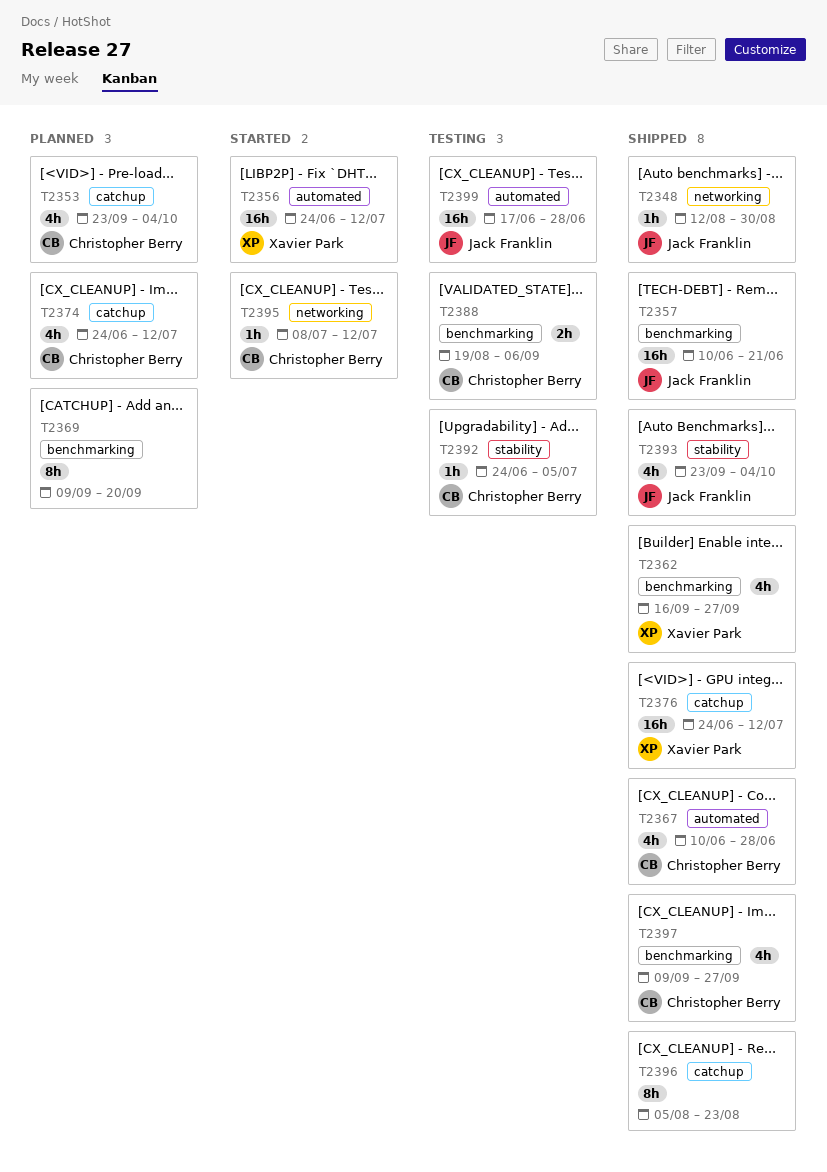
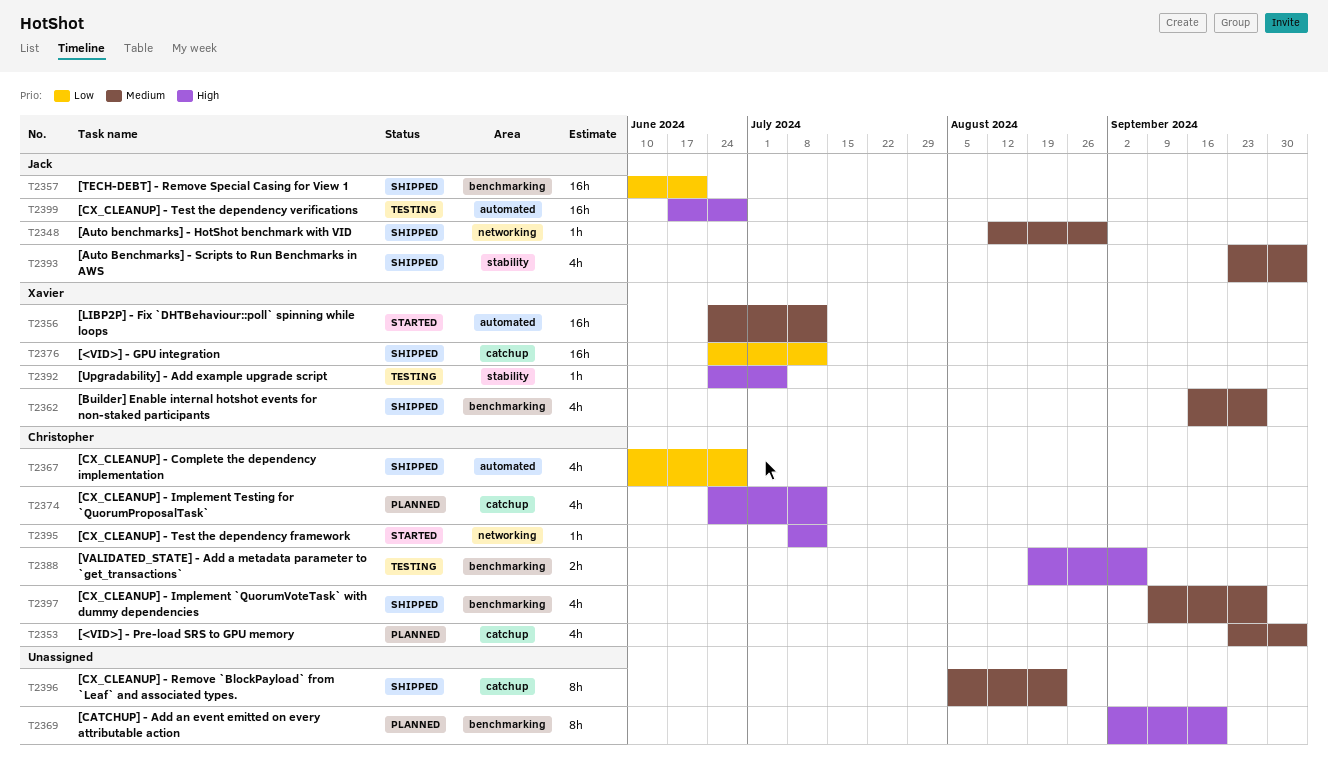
T2369, start: Sep 9 -> Sep 2
T2392, owner: Christopher Berry -> Xavier Park

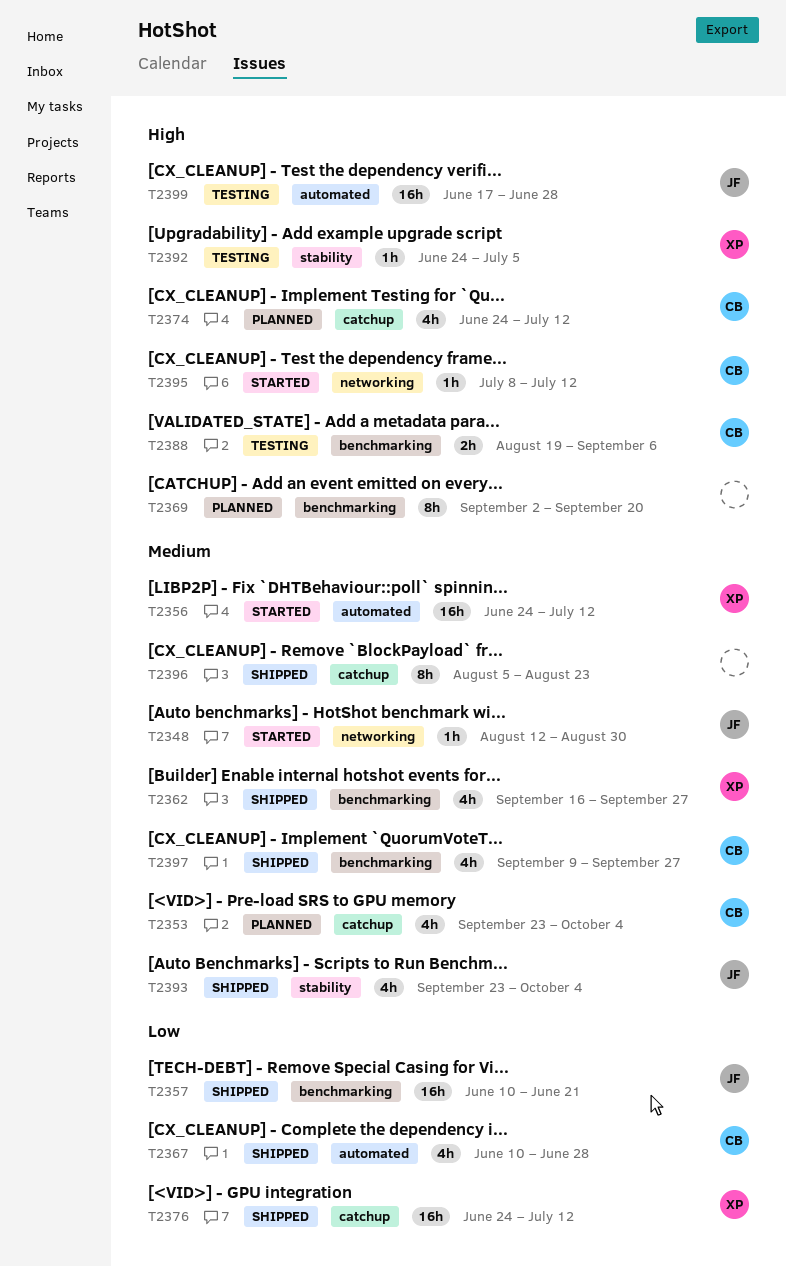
T2348, status: Shipped -> Started

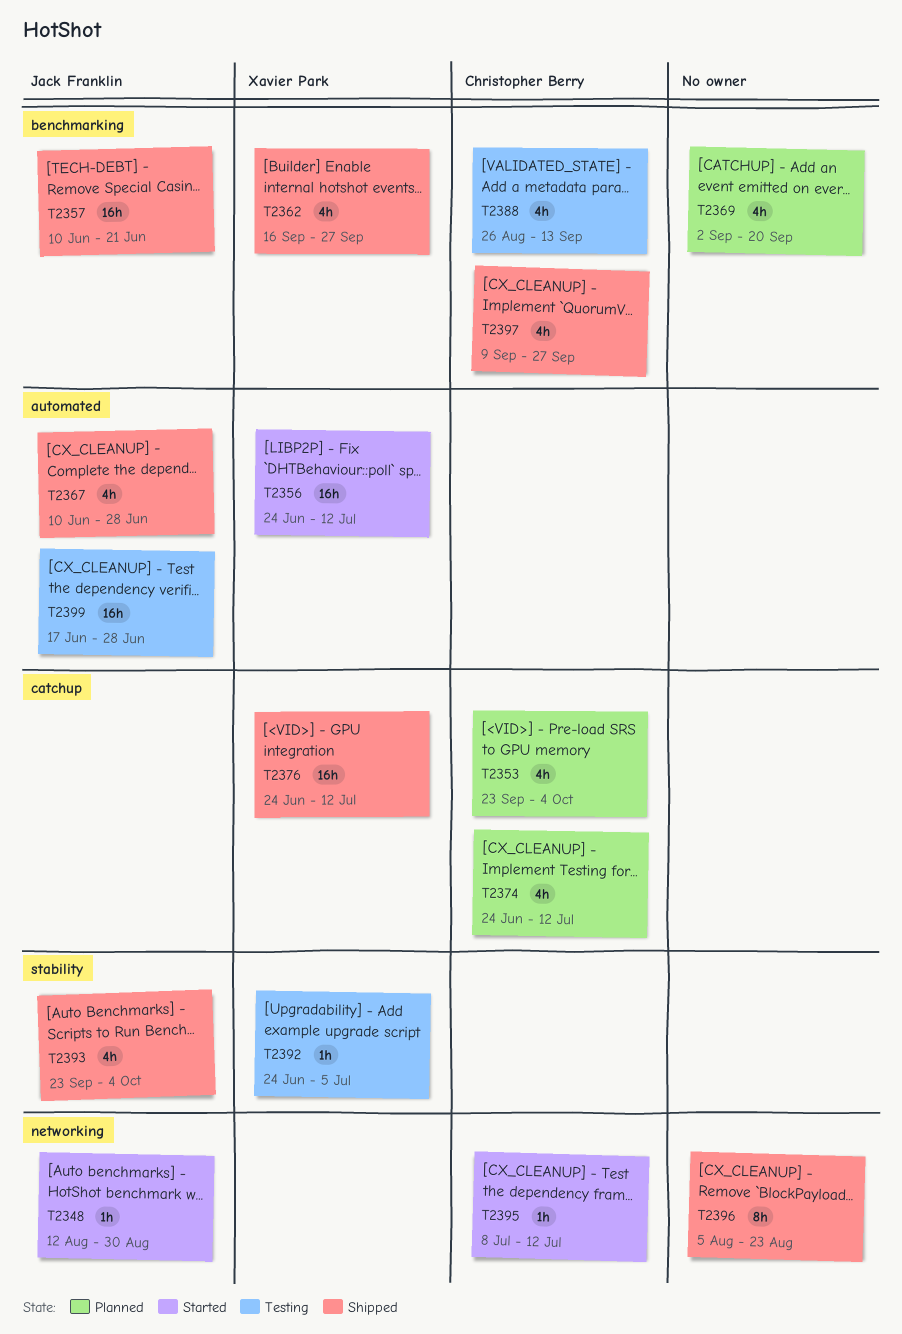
T2367, owner: Christopher Berry -> Jack Franklin
T2369, estimate: 8h -> 4h
T2388, estimate: 2h -> 4h
T2388, start: Aug 19 -> Aug 26
T2388, due: Sep 6 -> Sep 13
T2396, label: catchup -> networking

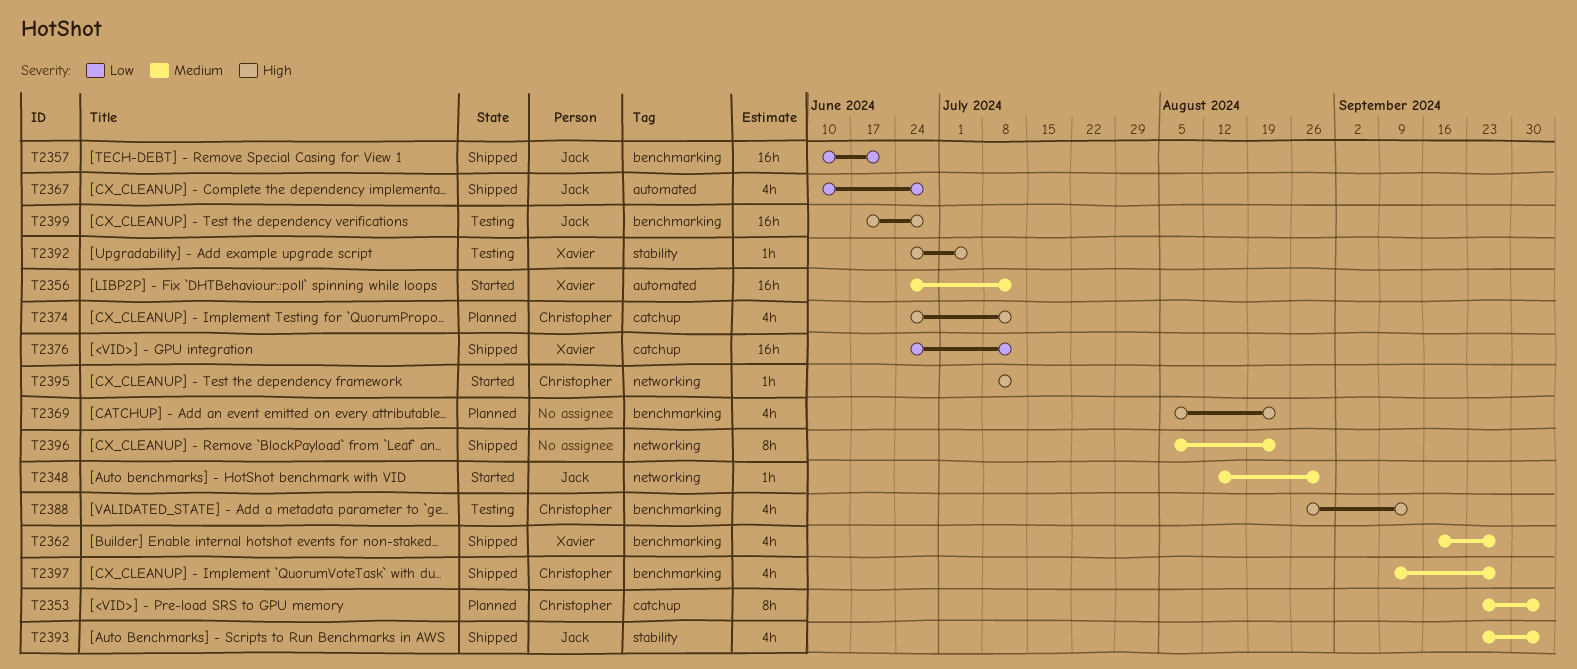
T2353, estimate: 4h -> 8h
T2369, start: Sep 2 -> Aug 5
T2369, due: Sep 20 -> Aug 23
T2399, label: automated -> benchmarking

